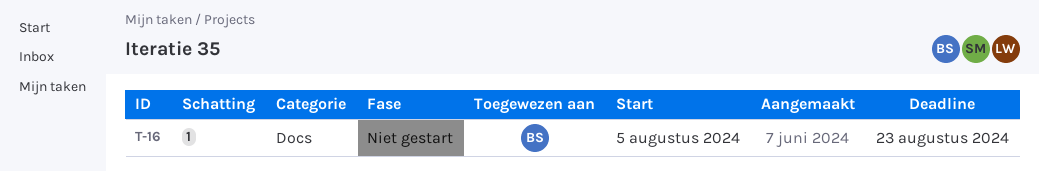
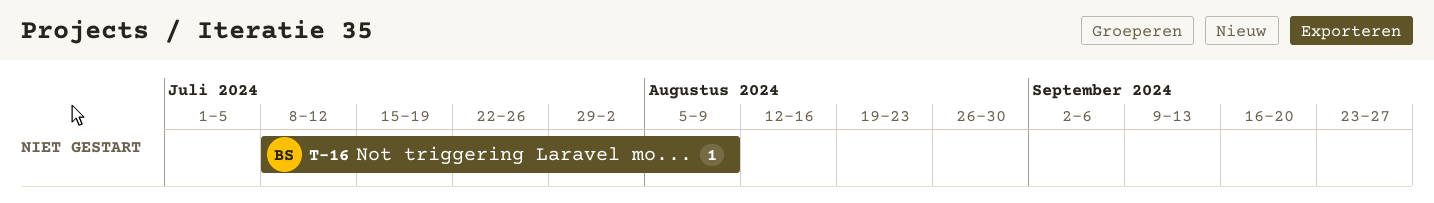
T-16, start: Aug 5 -> Jul 8
T-16, due: Aug 23 -> Aug 9

